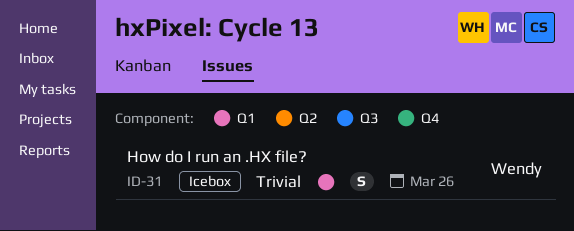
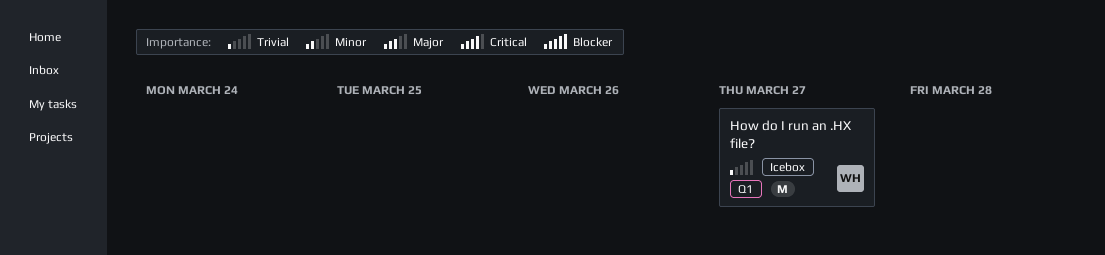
How do I run an .HX file?, estimate: S -> M
How do I run an .HX file?, due: Mar 26 -> Mar 27

